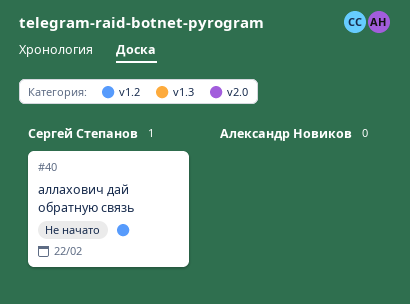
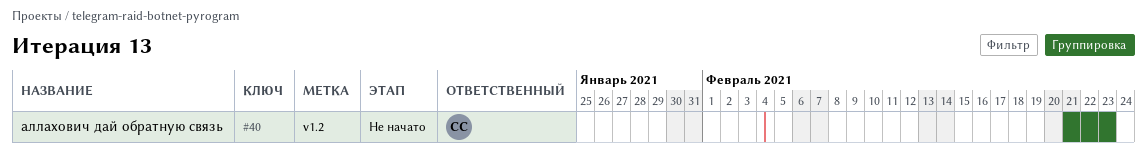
#40, due: Feb 22 -> Feb 23

